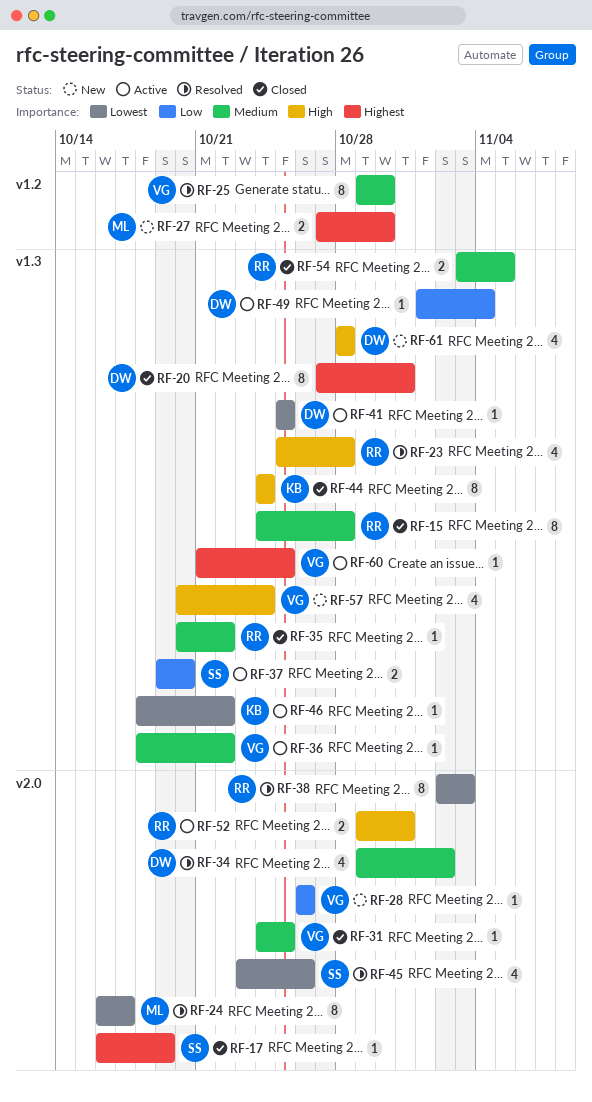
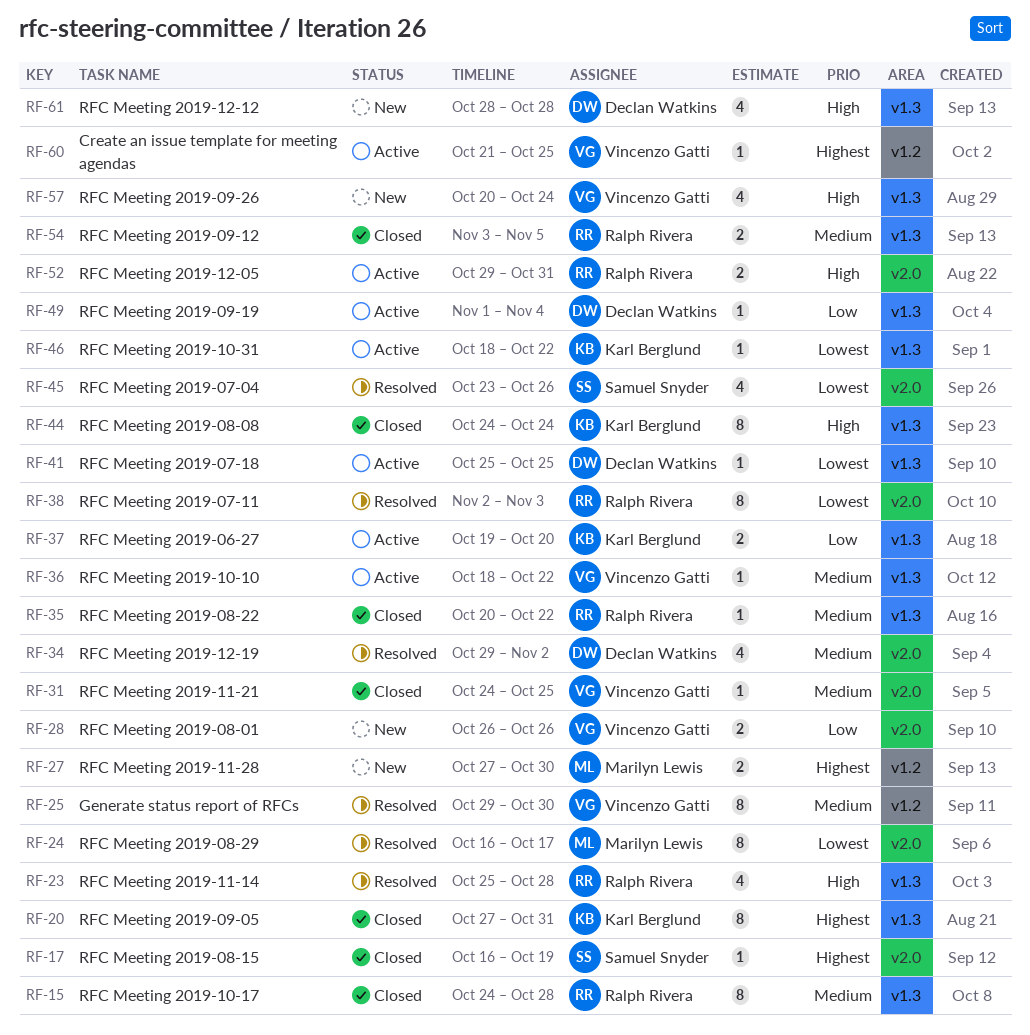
RF-20, owner: Declan Watkins -> Karl Berglund
RF-28, estimate: 1 -> 2
RF-37, owner: Samuel Snyder -> Karl Berglund
RF-60, label: v1.3 -> v1.2

